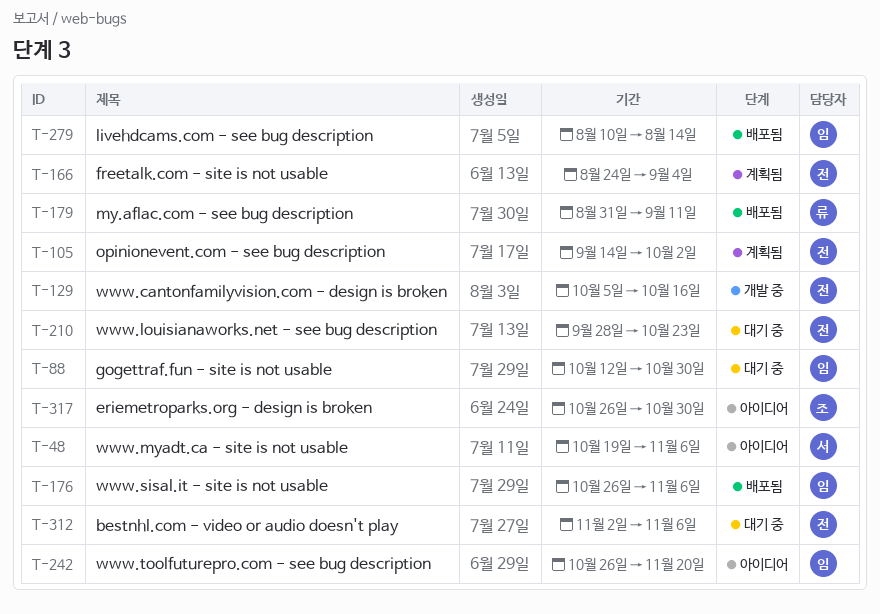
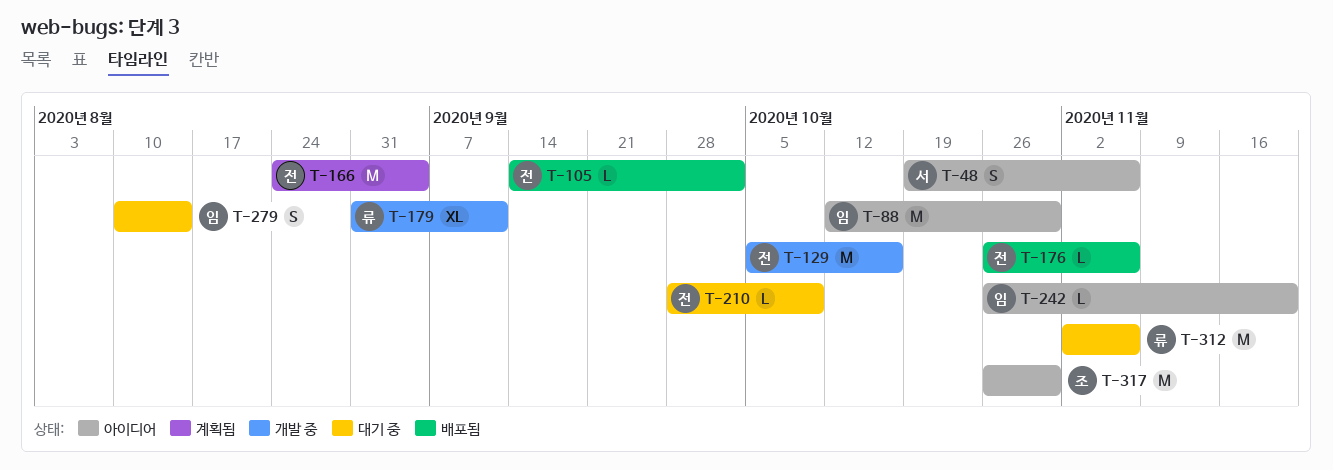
T-88, status: 대기 중 -> 아이디어
T-105, status: 계획됨 -> 배포됨
T-176, owner: 임 -> 전
T-179, status: 배포됨 -> 개발 중
T-210, due: Oct 23 -> Oct 9
T-279, status: 배포됨 -> 대기 중
T-312, owner: 전 -> 류

